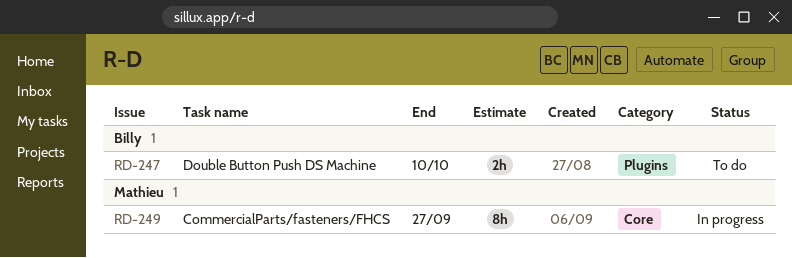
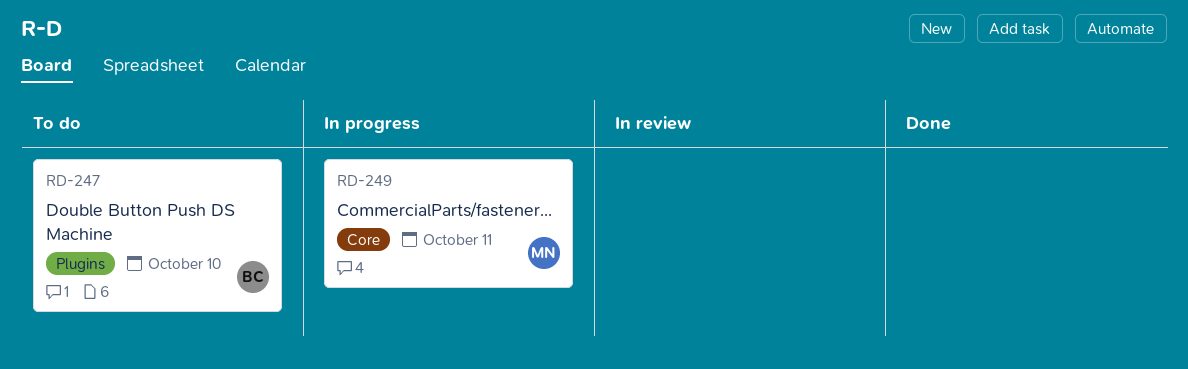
RD-249, due: Sep 27 -> Oct 11

